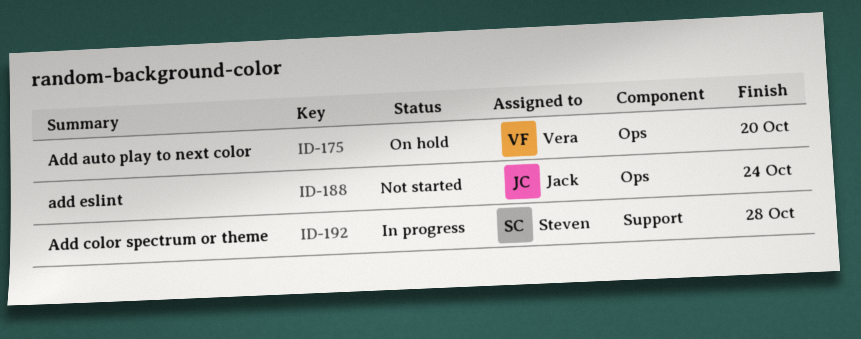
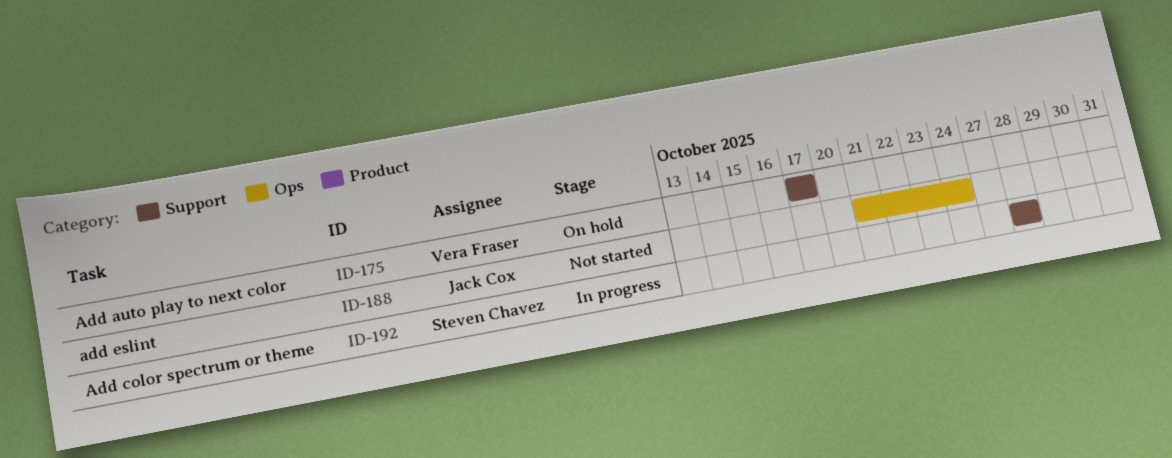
ID-175, label: Ops -> Support
ID-175, due: Oct 20 -> Oct 17

